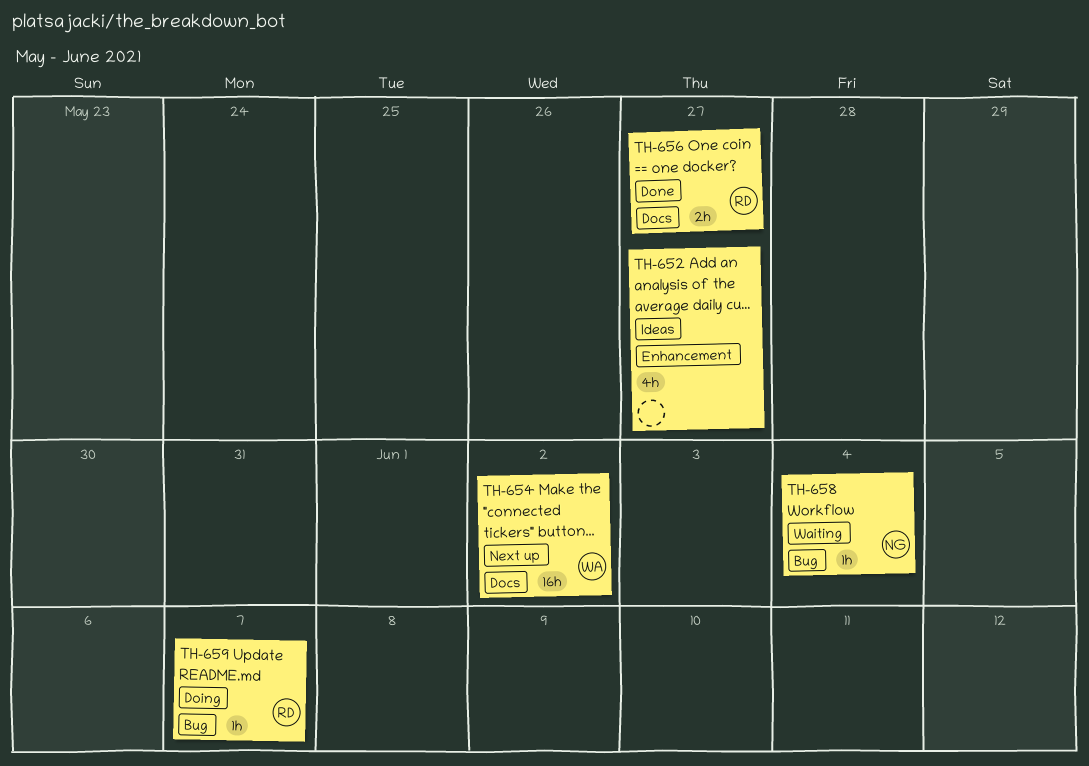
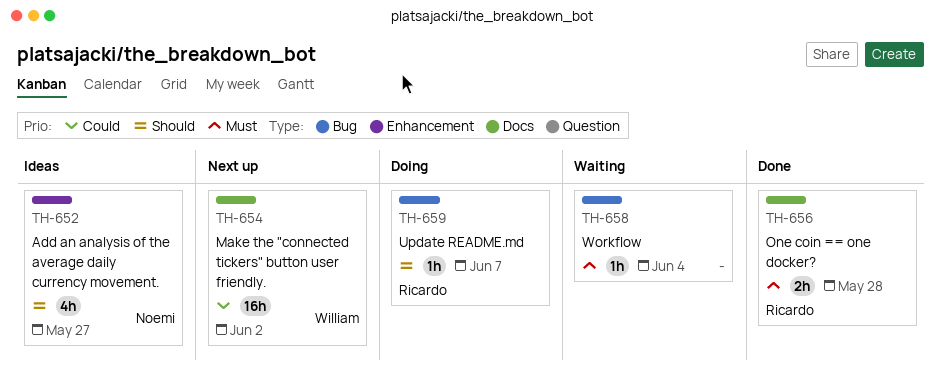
TH-652, owner: none -> Noemi
TH-656, due: May 27 -> May 28
TH-658, owner: Noemi -> none

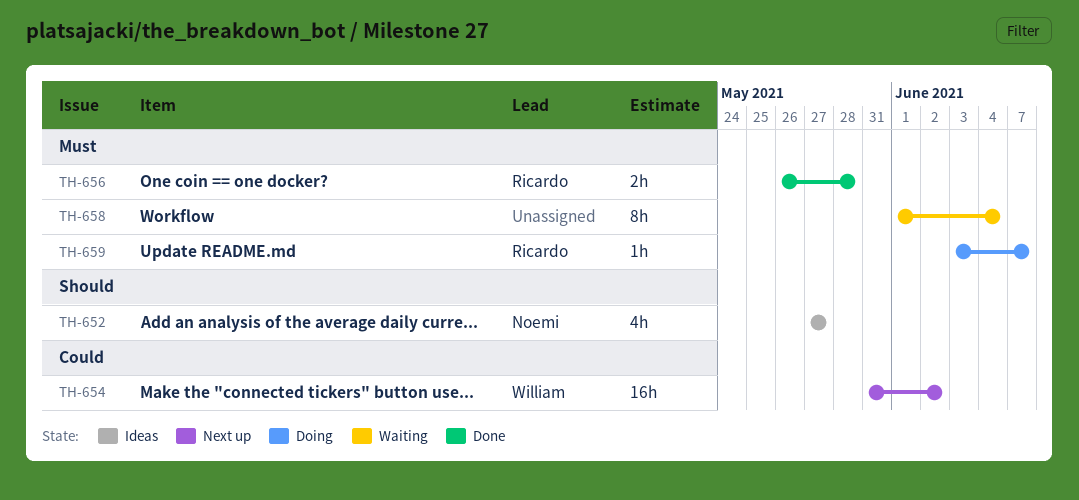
TH-658, estimate: 1h -> 8h
TH-659, priority: Should -> Must

